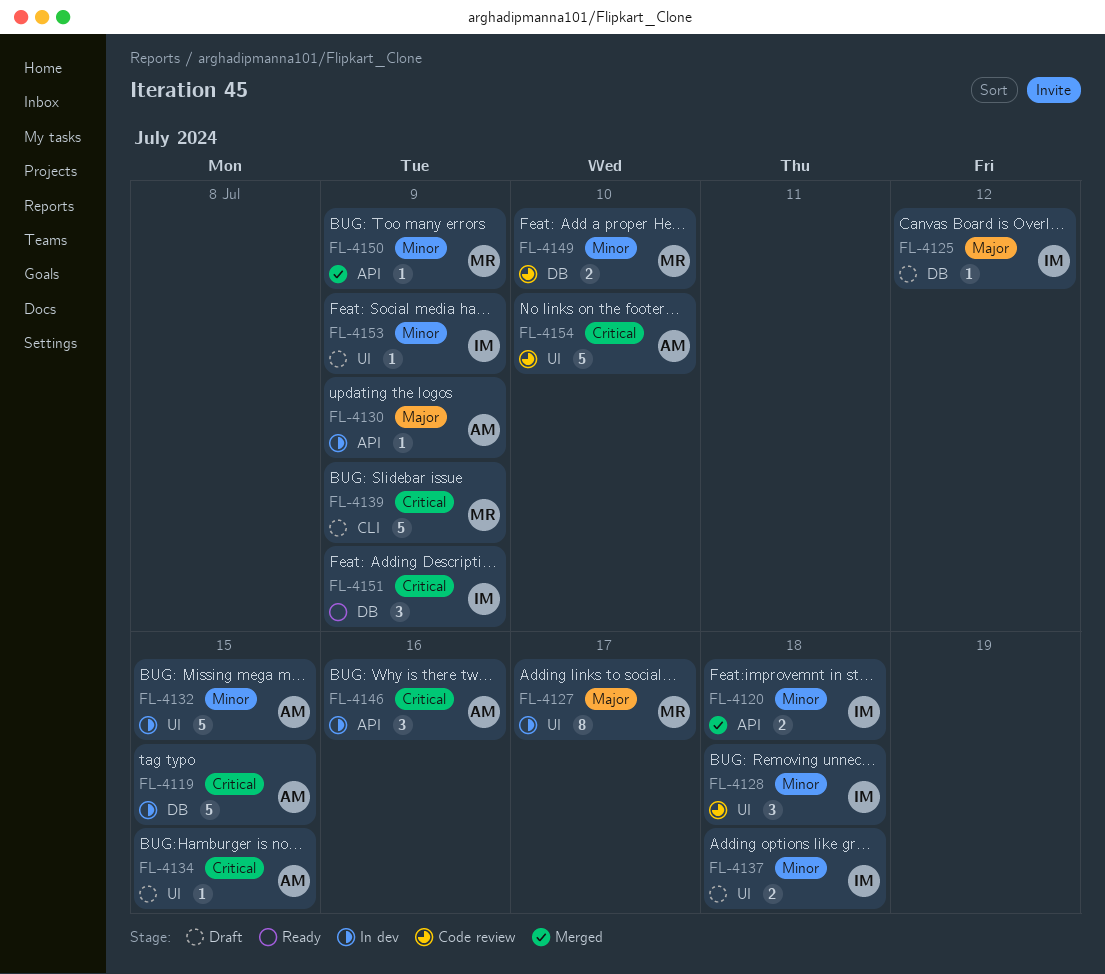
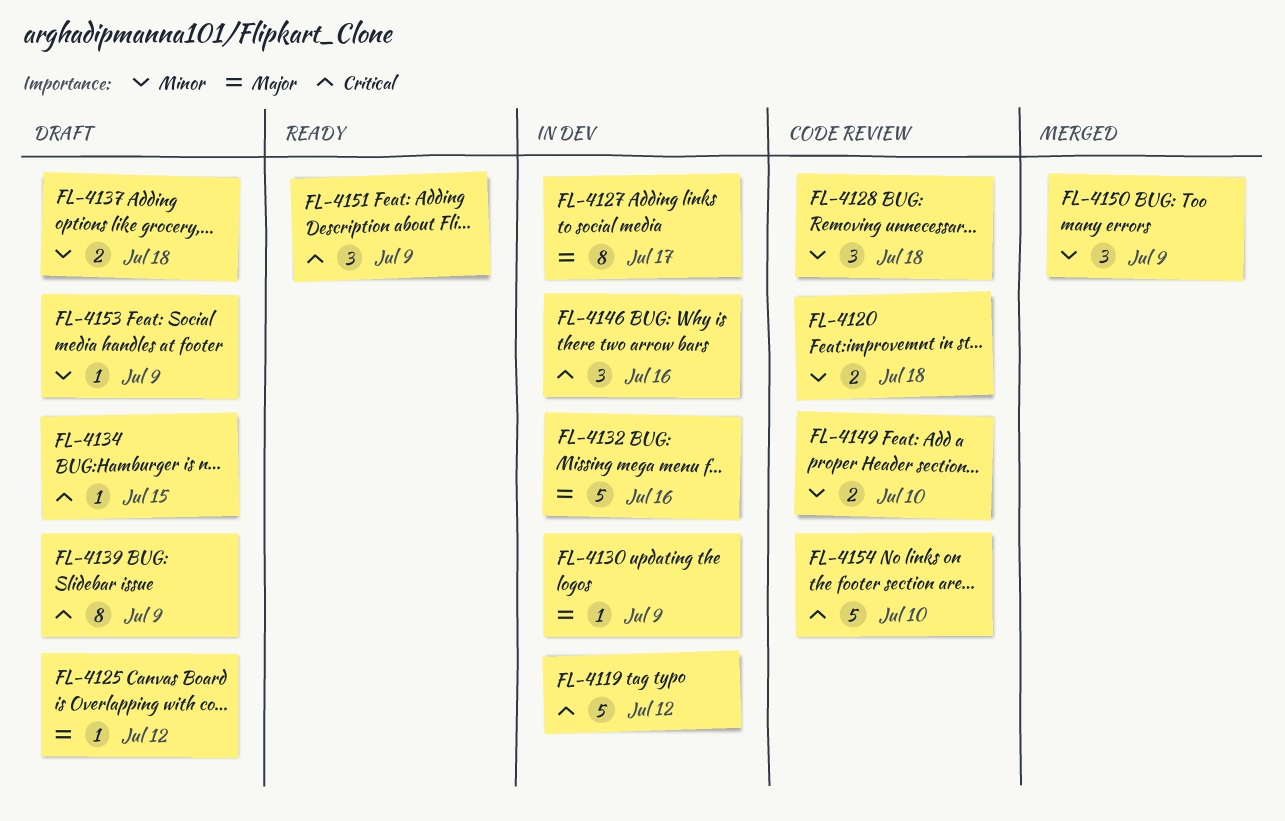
FL-4119, due: Jul 15 -> Jul 12
FL-4120, status: Merged -> Code review
FL-4132, priority: Minor -> Major
FL-4132, due: Jul 15 -> Jul 16
FL-4139, estimate: 5 -> 8
FL-4150, estimate: 1 -> 3

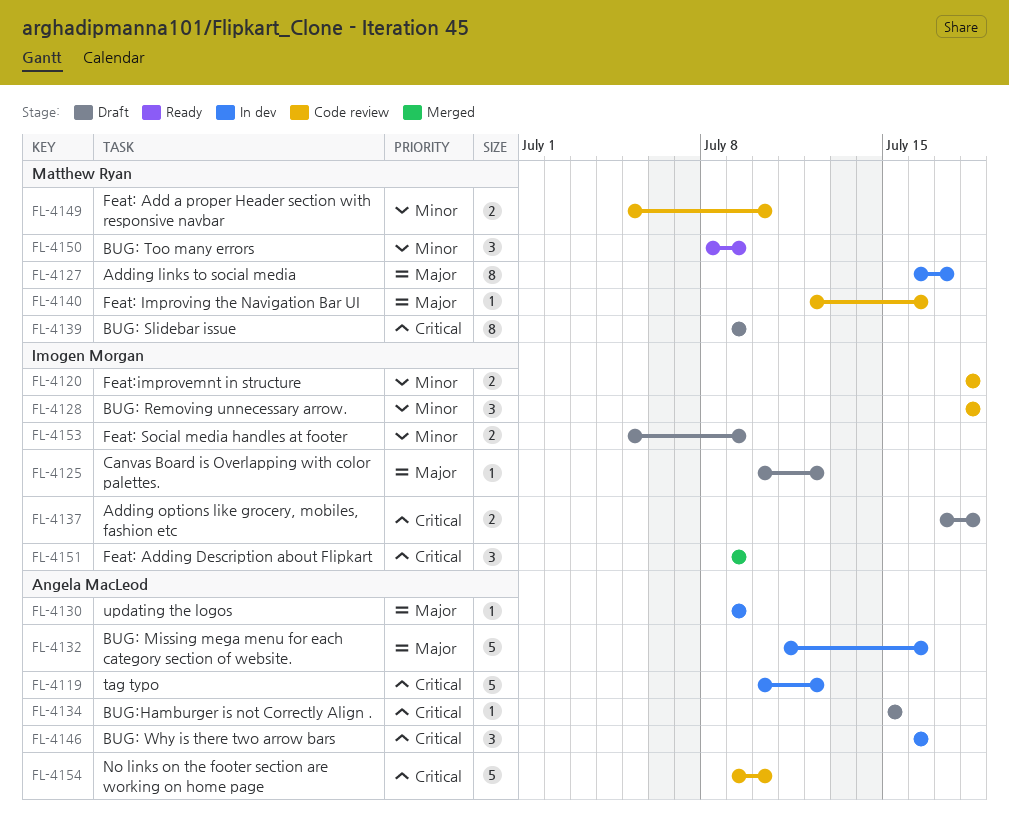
FL-4137, priority: Minor -> Critical
FL-4140: none -> present
FL-4150, status: Merged -> Ready
FL-4151, status: Ready -> Merged
FL-4153, estimate: 1 -> 2

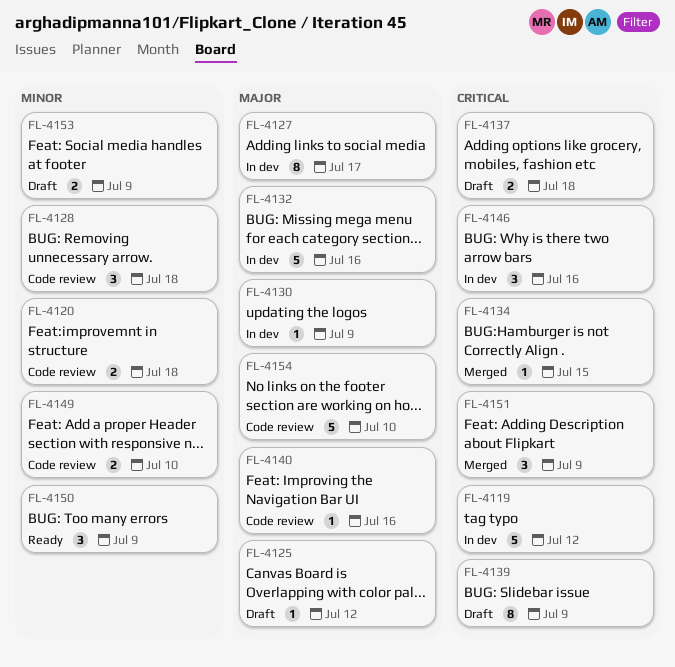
FL-4134, status: Draft -> Merged
FL-4154, priority: Critical -> Major

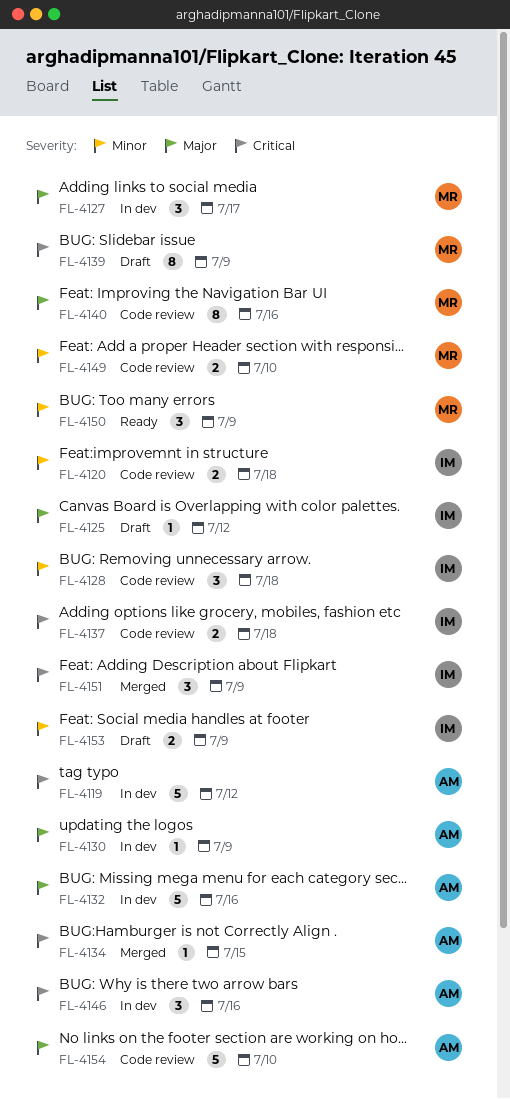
FL-4127, estimate: 8 -> 3
FL-4137, status: Draft -> Code review
FL-4140, estimate: 1 -> 8

